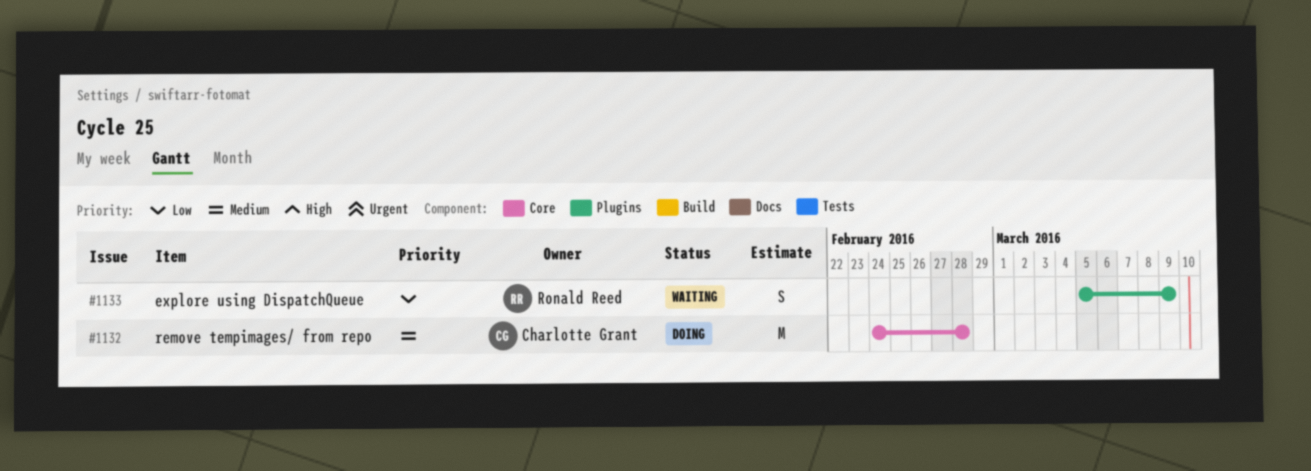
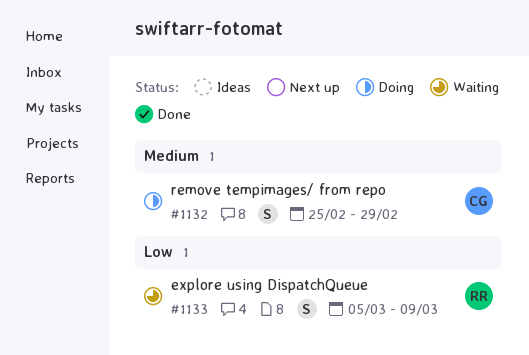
#1132, estimate: M -> S
#1132, start: Feb 24 -> Feb 25
#1132, due: Feb 28 -> Feb 29

